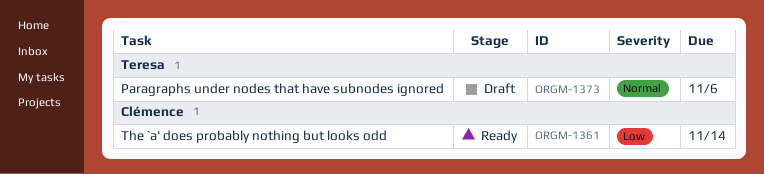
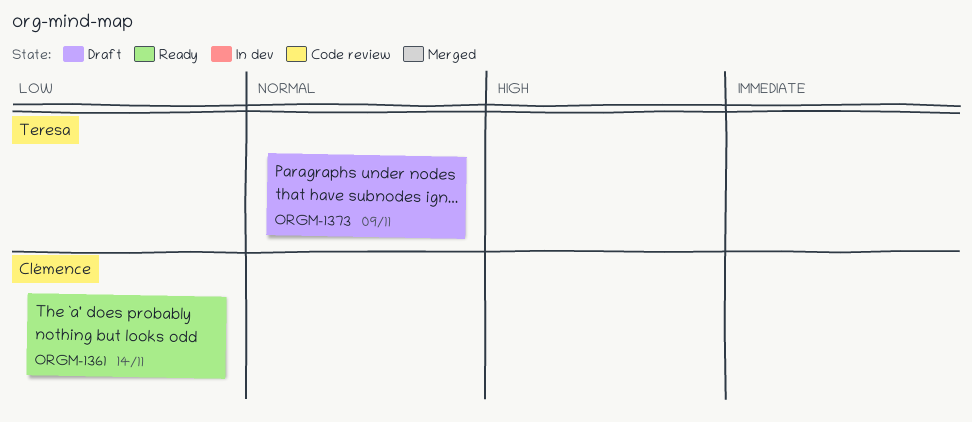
ORGM-1373, due: Nov 6 -> Nov 9

